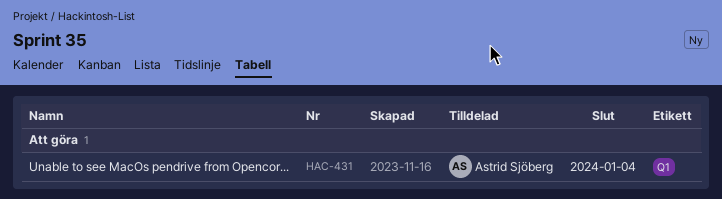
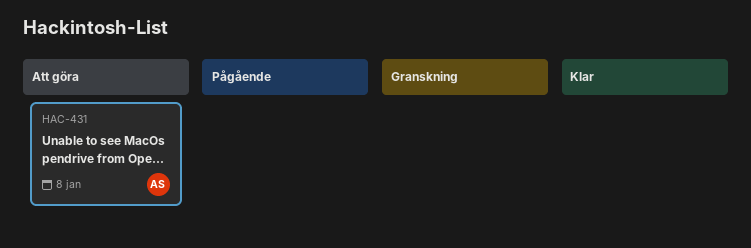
HAC-431, due: Jan 4 -> Jan 8

